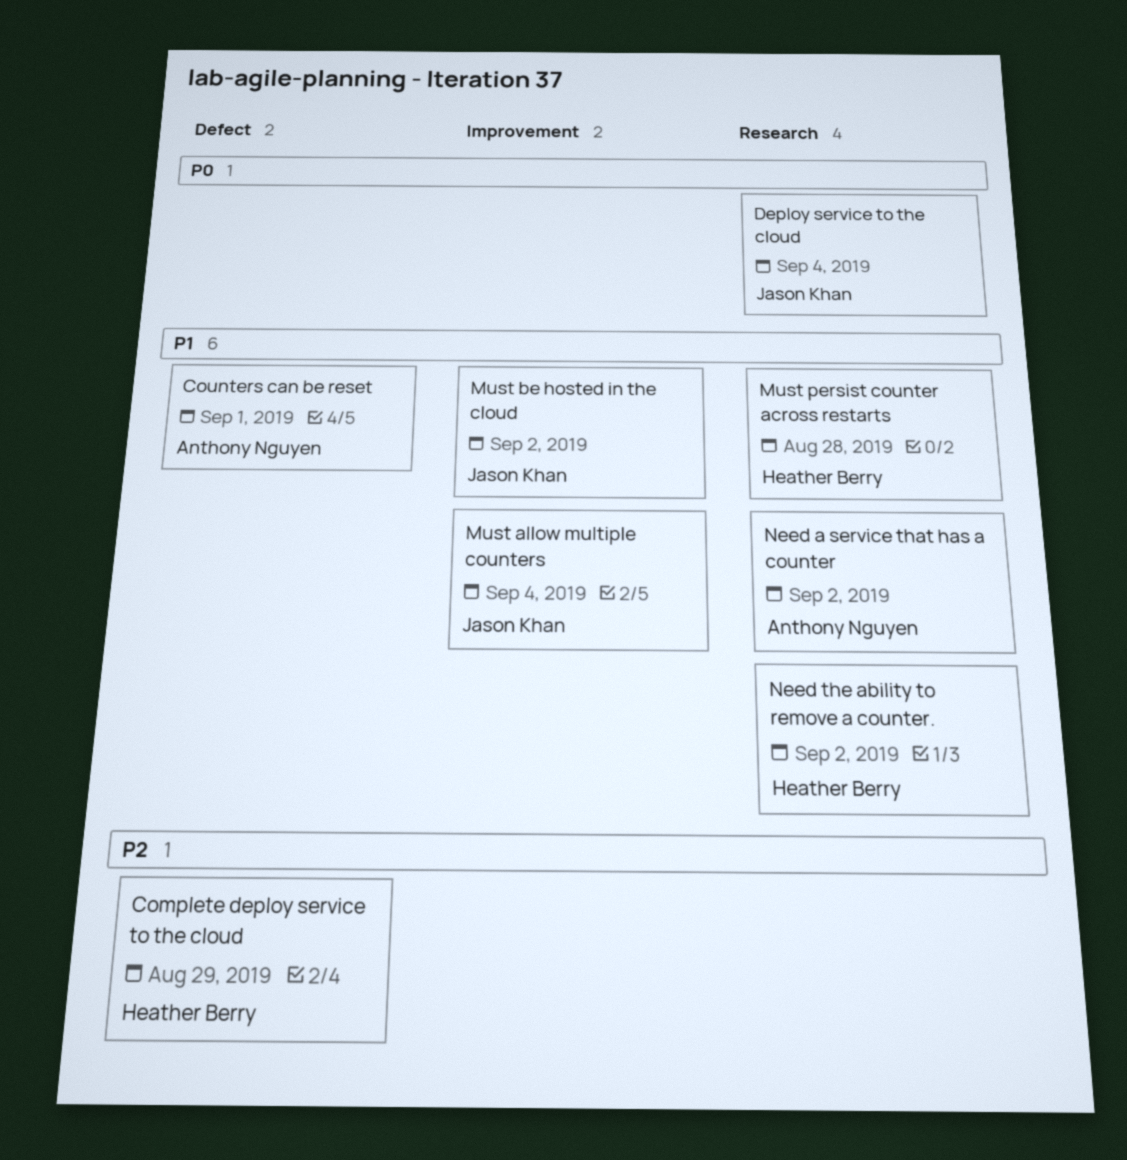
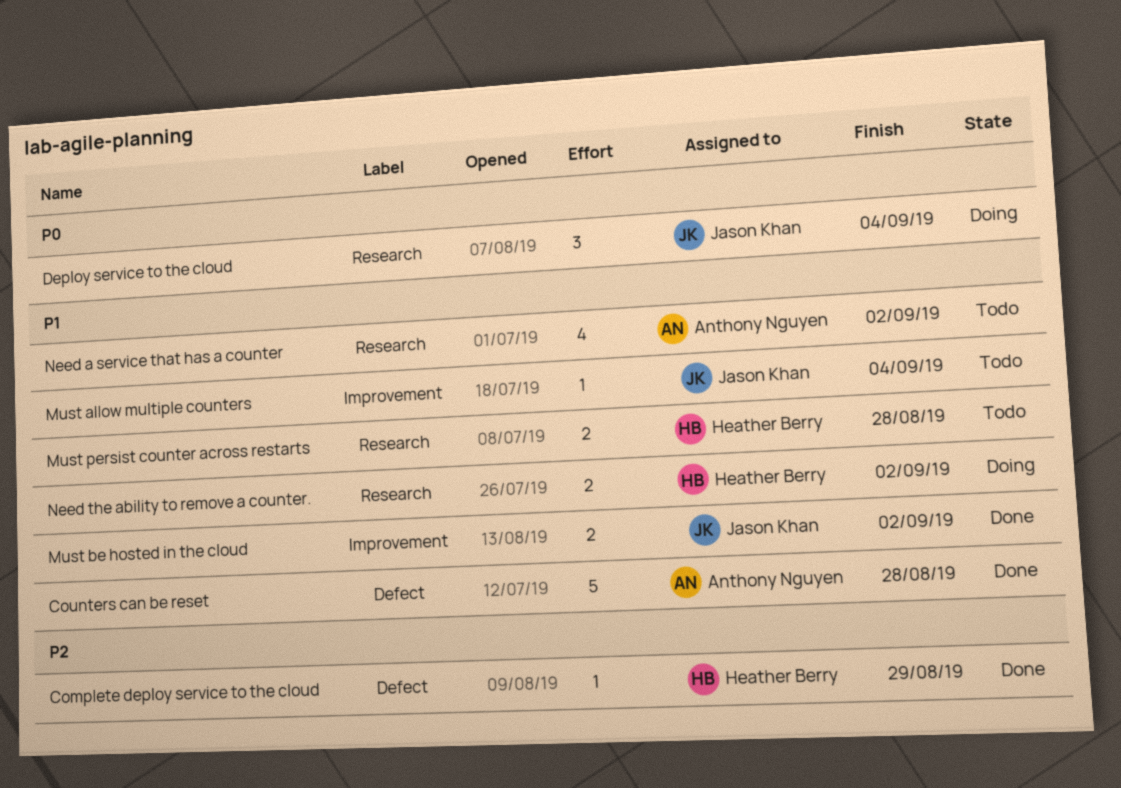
Counters can be reset, due: Sep 1 -> Aug 28

